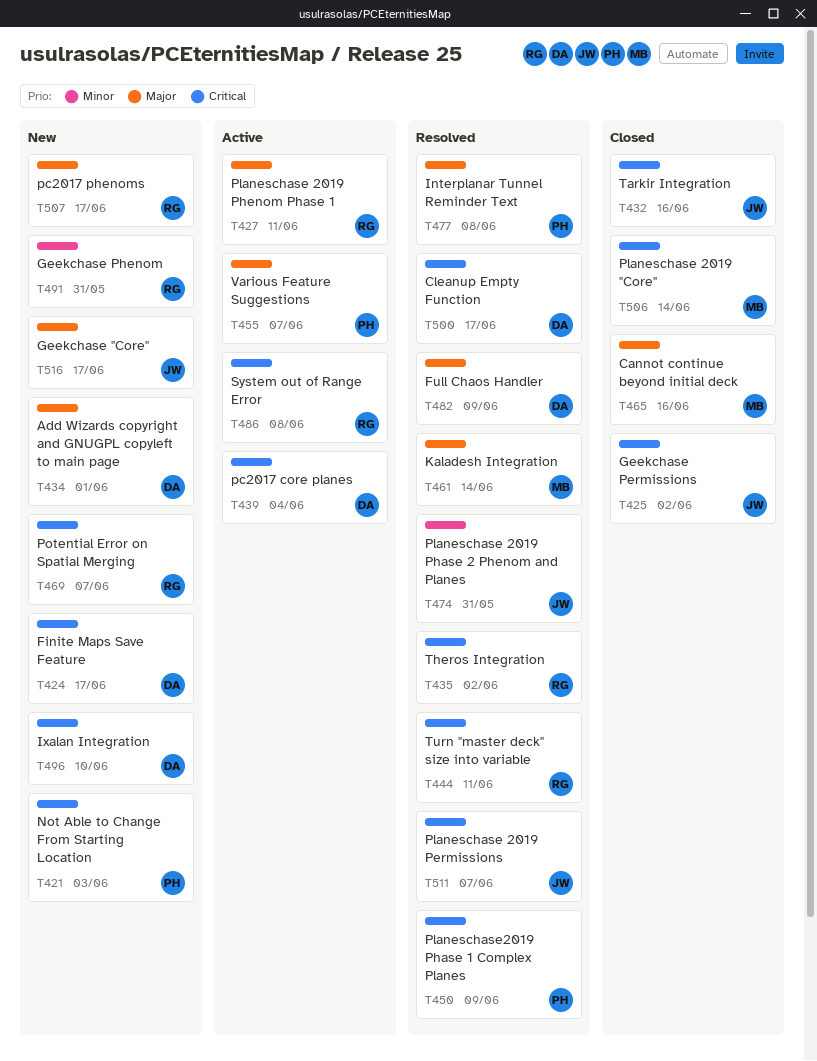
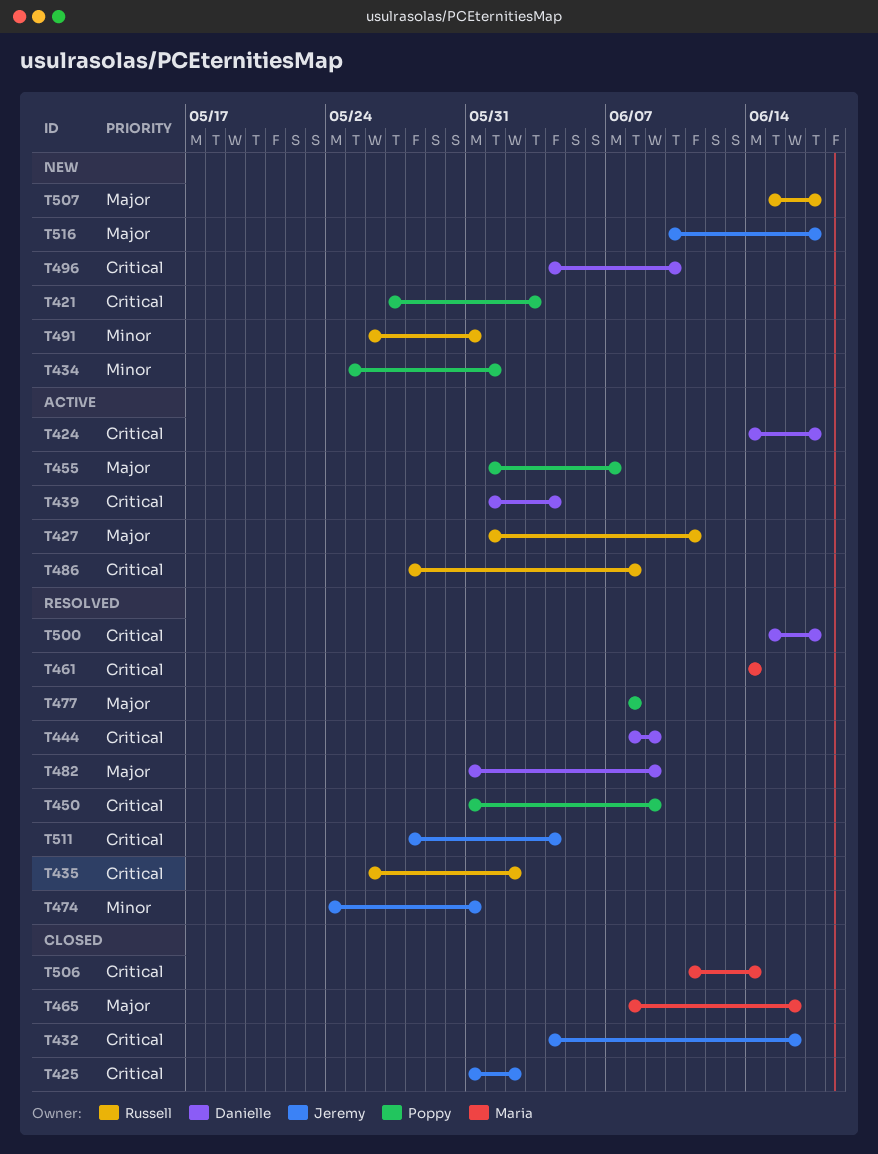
T424, status: New -> Active
T434, owner: Danielle -> Poppy
T434, priority: Major -> Minor
T444, owner: Russell -> Danielle
T444, due: Jun 11 -> Jun 9
T461, priority: Major -> Critical
T469: present -> none
T511, due: Jun 7 -> Jun 4

